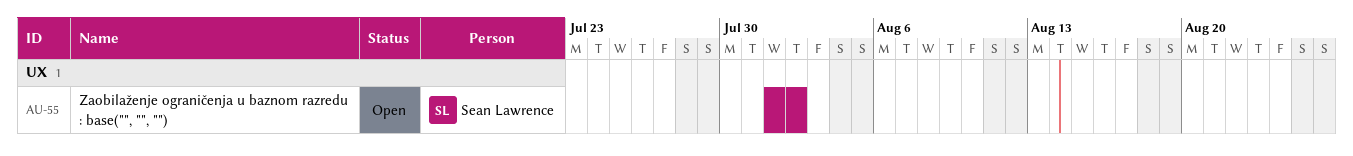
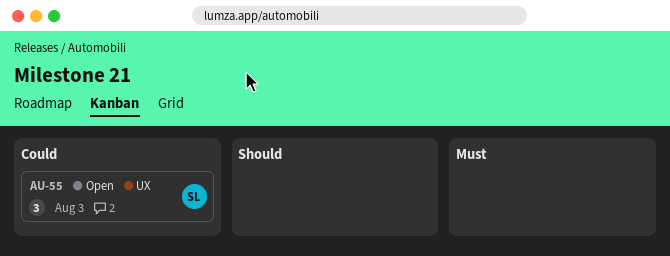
AU-55, due: Aug 2 -> Aug 3

